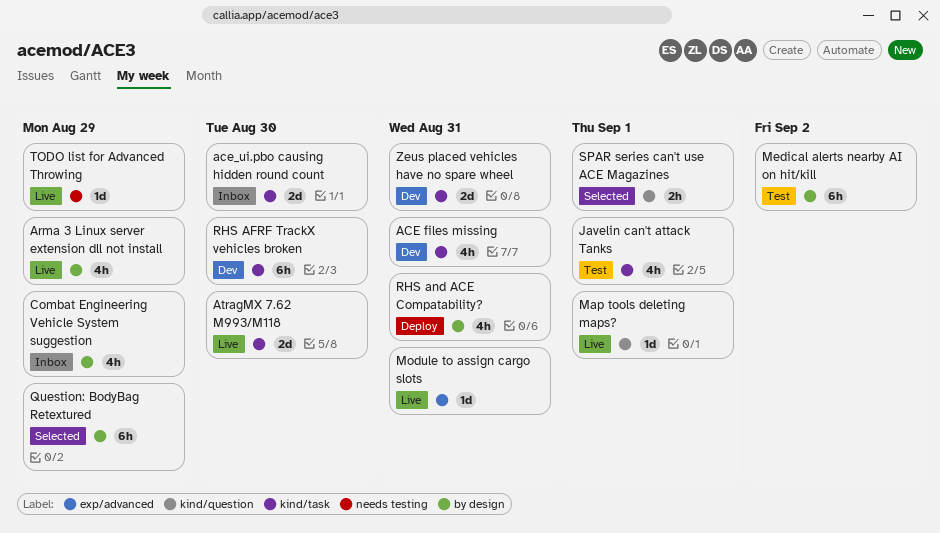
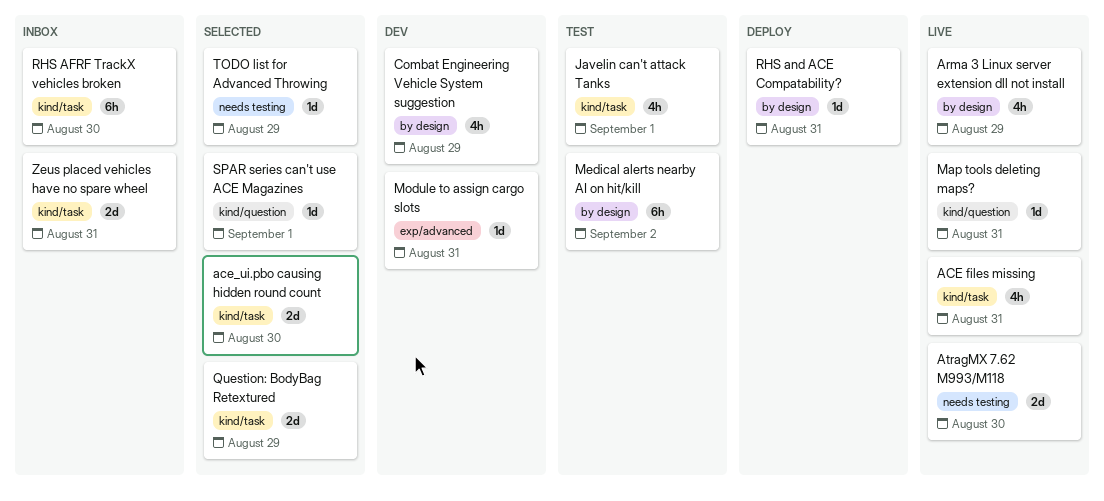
ACE files missing, status: Dev -> Live
ace_ui.pbo causing hidden round count, status: Inbox -> Selected
AtragMX 7.62 M993/M118, label: kind/task -> needs testing
Combat Engineering Vehicle System suggestion, status: Inbox -> Dev
Map tools deleting maps?, due: Sep 1 -> Aug 31
Module to assign cargo slots, status: Live -> Dev
Question: BodyBag Retextured, label: by design -> kind/task
Question: BodyBag Retextured, estimate: 6h -> 2d
RHS AFRF TrackX vehicles broken, status: Dev -> Inbox
RHS and ACE Compatability?, estimate: 4h -> 1d
SPAR series can't use ACE Magazines, estimate: 2h -> 1d
TODO list for Advanced Throwing, status: Live -> Selected
Zeus placed vehicles have no spare wheel, status: Dev -> Inbox

